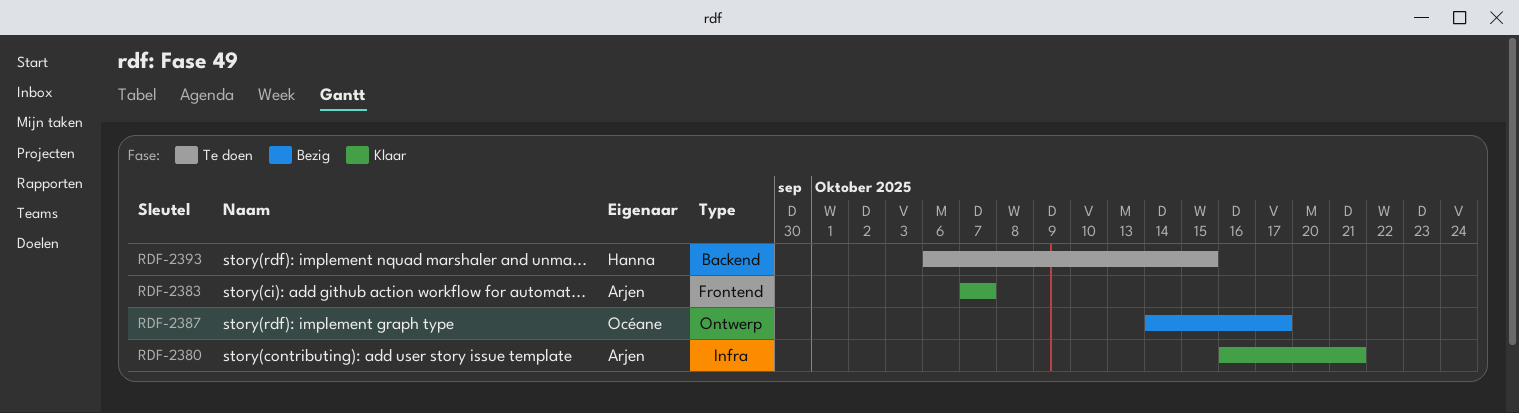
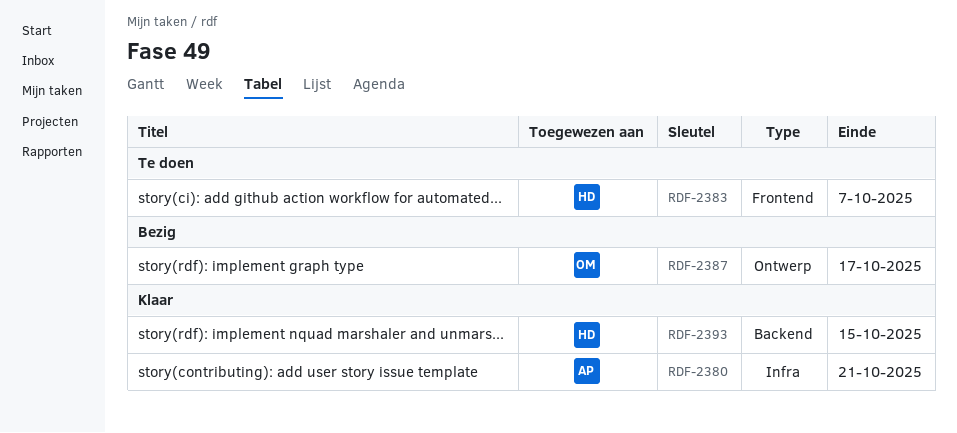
RDF-2383, status: Klaar -> Te doen
RDF-2383, owner: Arjen -> Hanna
RDF-2393, status: Te doen -> Klaar

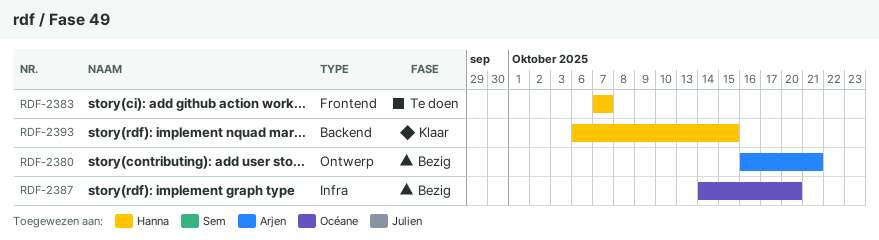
RDF-2380, status: Klaar -> Bezig
RDF-2380, label: Infra -> Ontwerp
RDF-2387, label: Ontwerp -> Infra
RDF-2387, due: Oct 17 -> Oct 20

